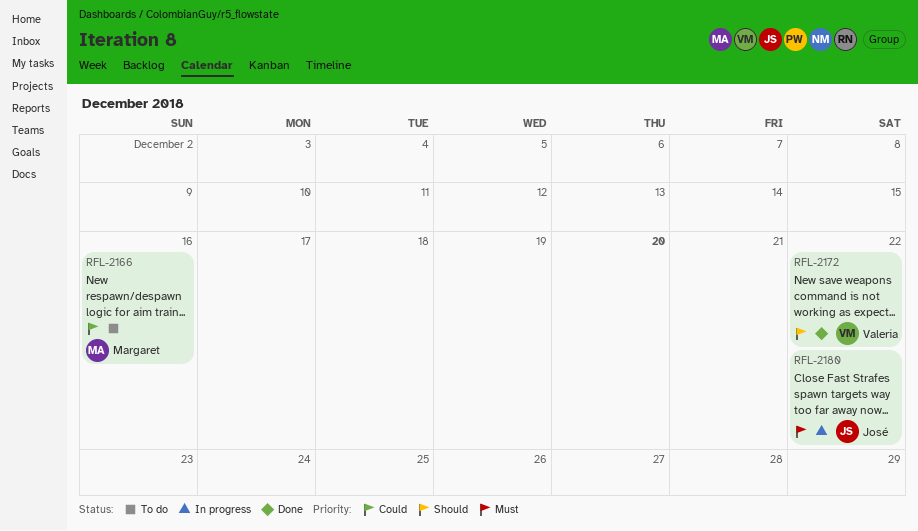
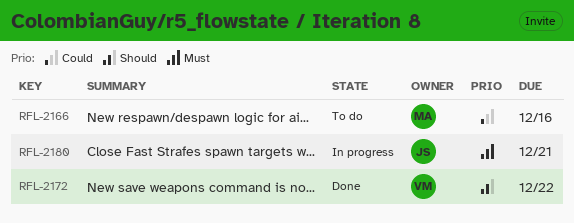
RFL-2180, due: Dec 22 -> Dec 21

